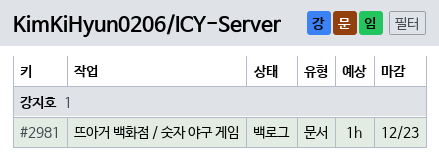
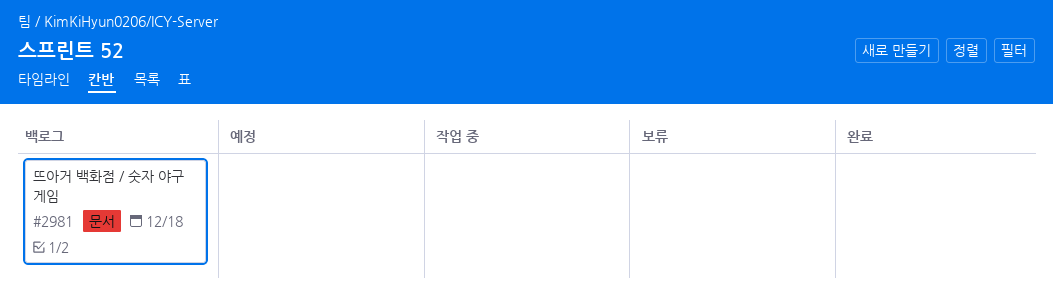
#2981, due: Dec 23 -> Dec 18

